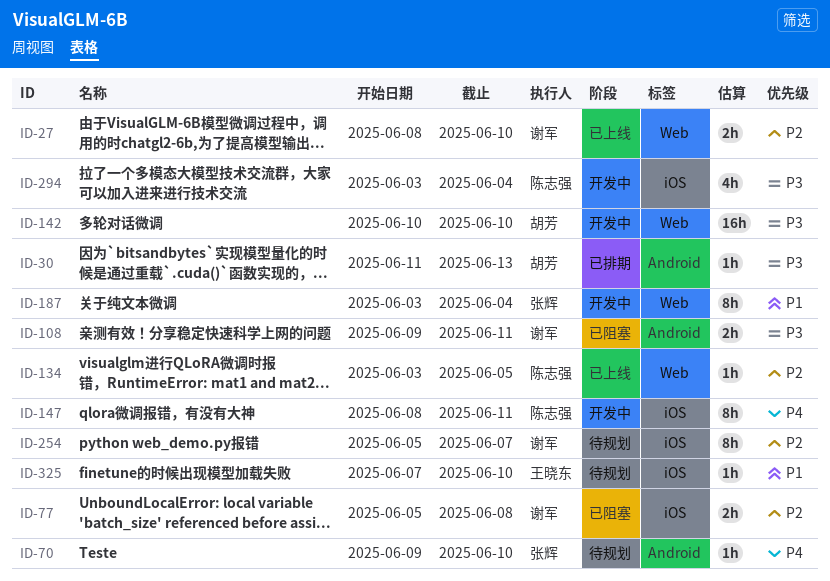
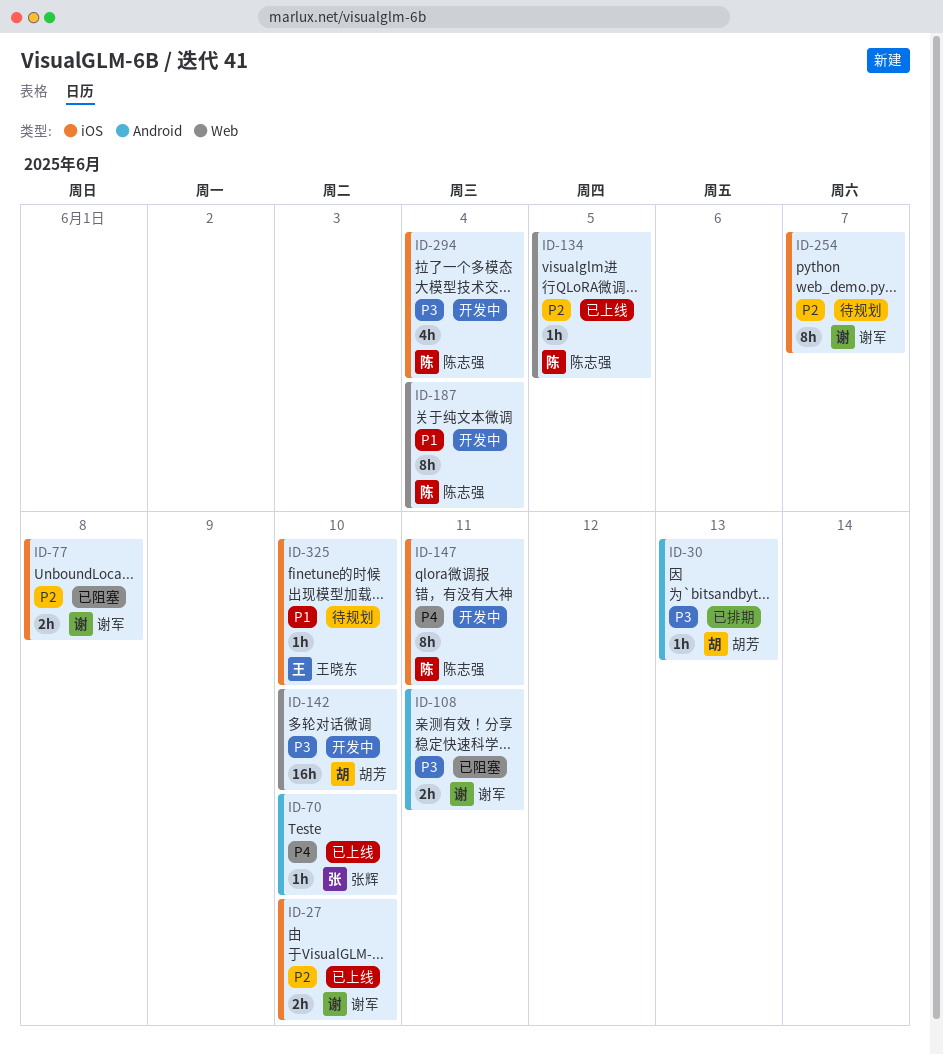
ID-27, label: Web -> iOS
ID-70, status: 待规划 -> 已上线
ID-187, owner: 张辉 -> 陈志强

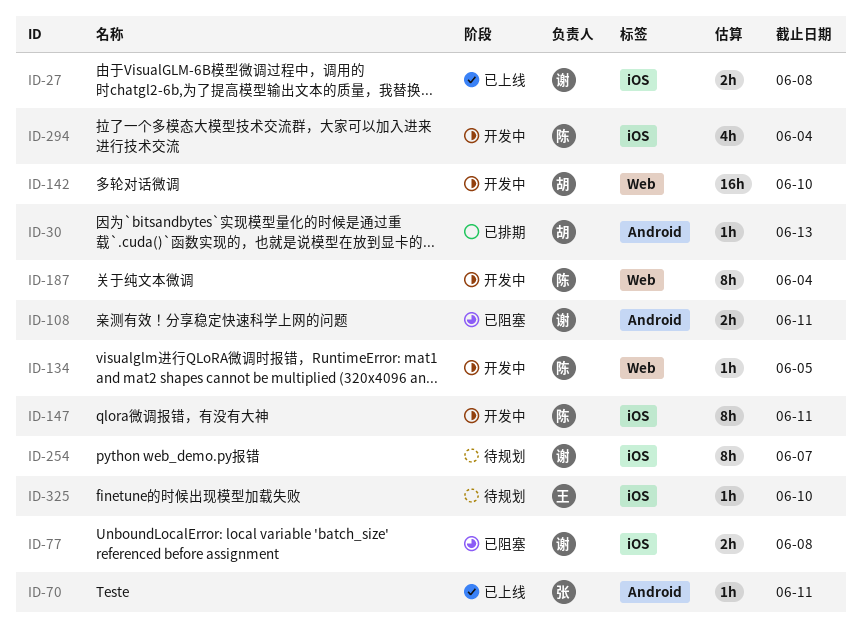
ID-27, due: Jun 10 -> Jun 8
ID-70, due: Jun 10 -> Jun 11
ID-134, status: 已上线 -> 开发中

